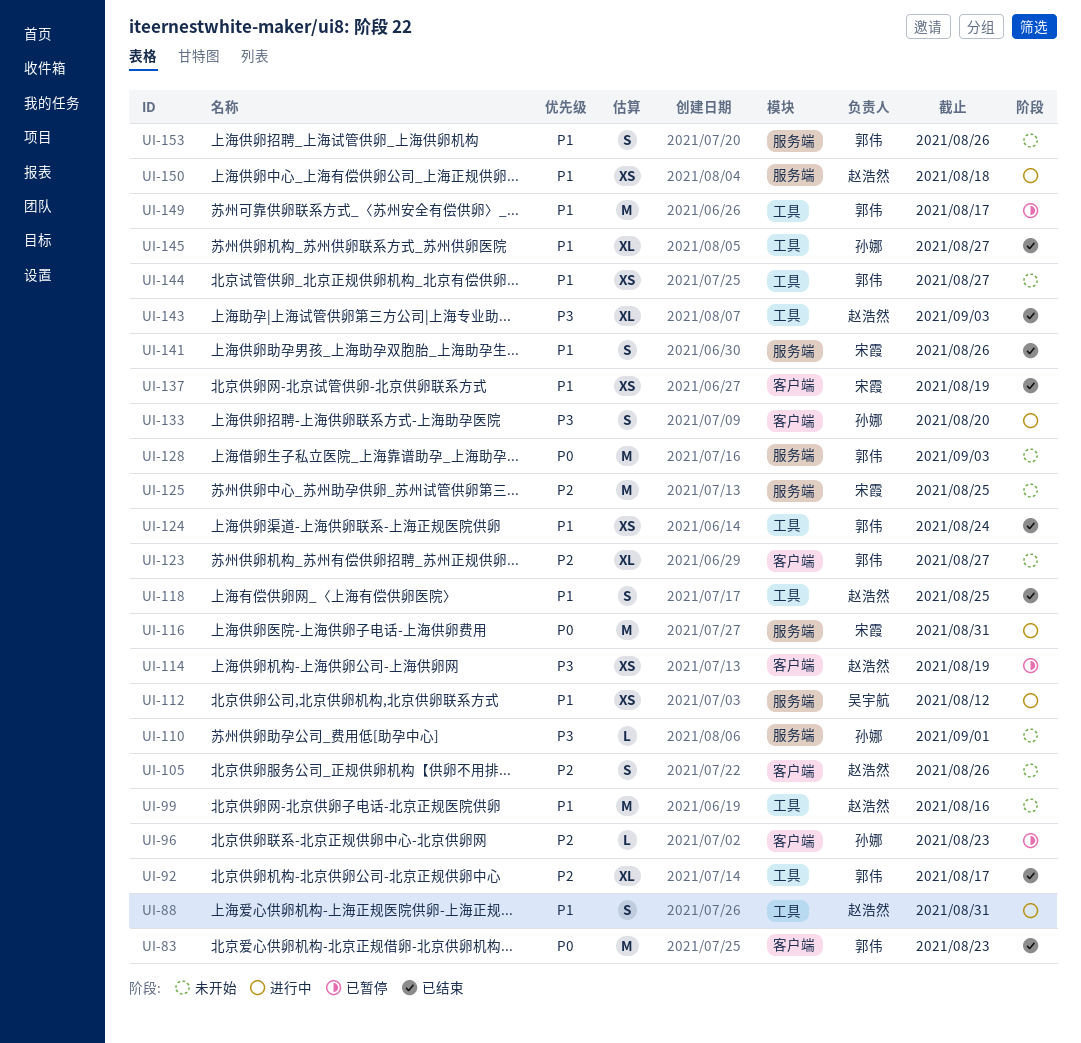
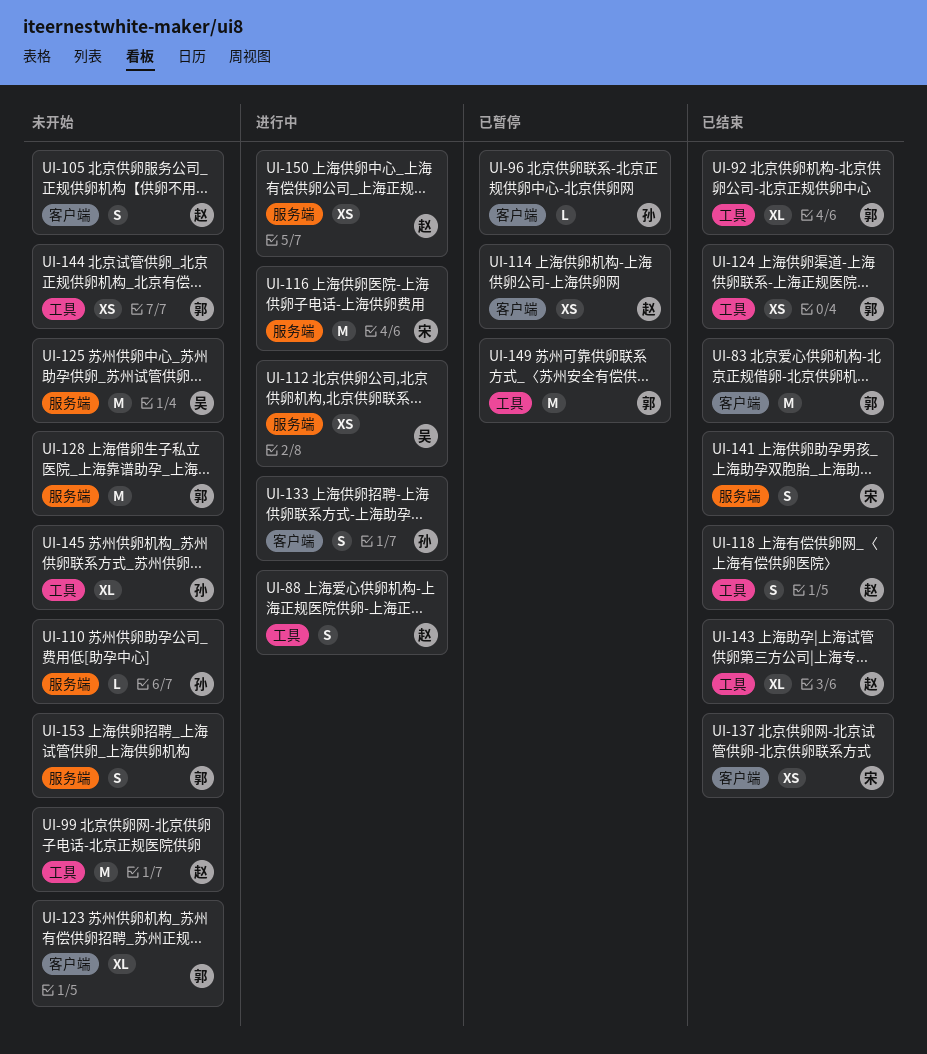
UI-125, owner: 宋霞 -> 吴宇航
UI-145, status: 已结束 -> 未开始

